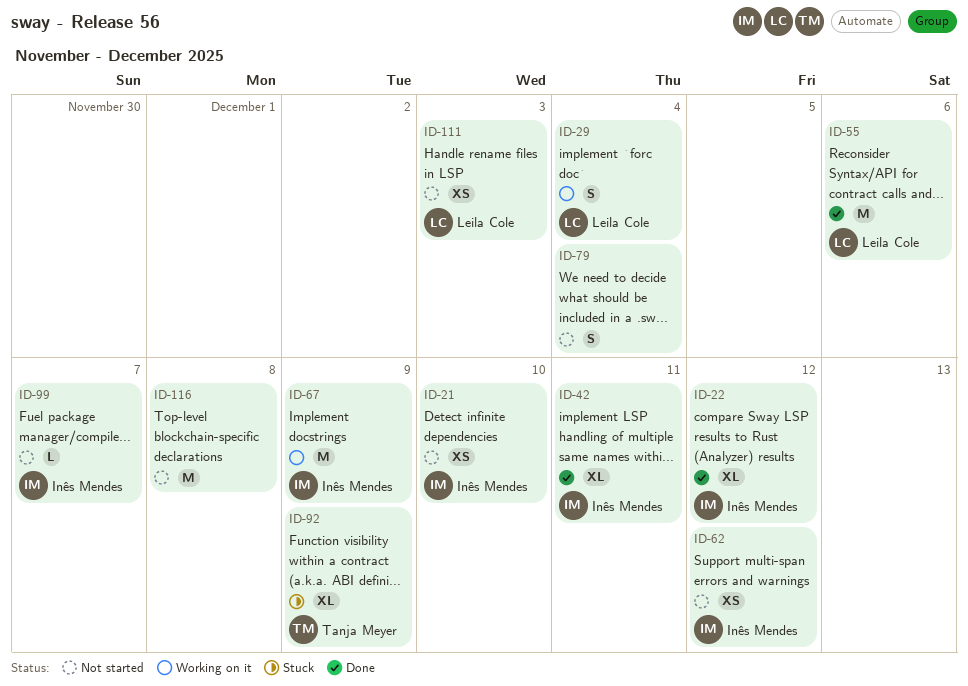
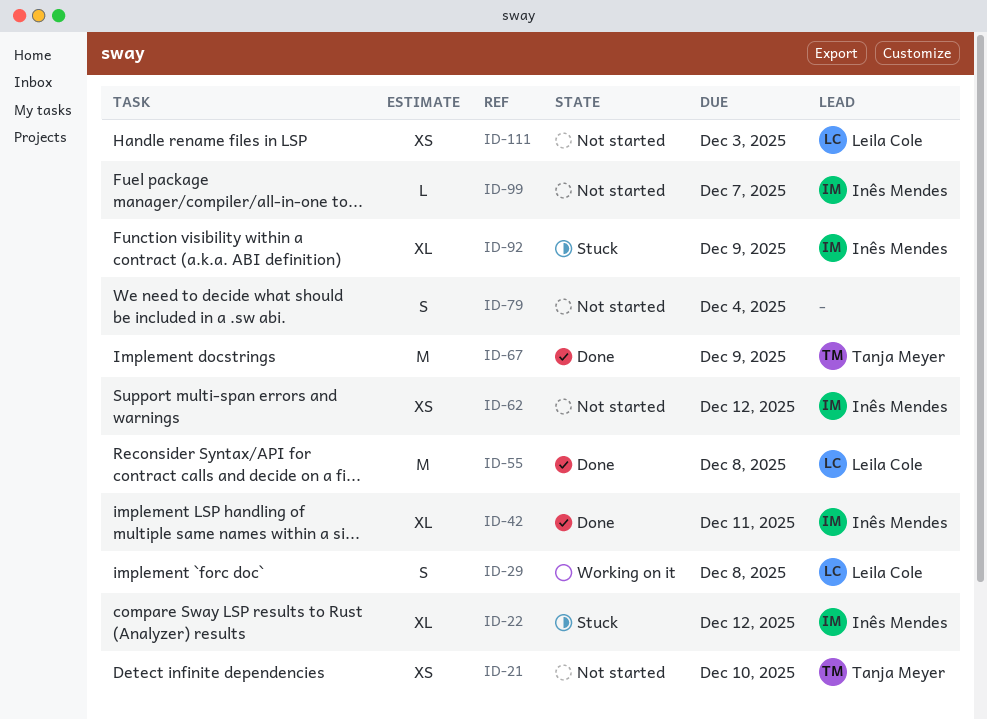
ID-21, owner: Inês Mendes -> Tanja Meyer
ID-22, status: Done -> Stuck
ID-29, due: Dec 4 -> Dec 8
ID-55, due: Dec 6 -> Dec 8
ID-67, status: Working on it -> Done
ID-67, owner: Inês Mendes -> Tanja Meyer
ID-92, owner: Tanja Meyer -> Inês Mendes
ID-116: present -> none

